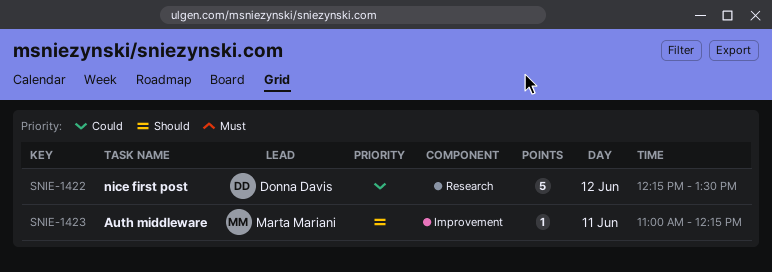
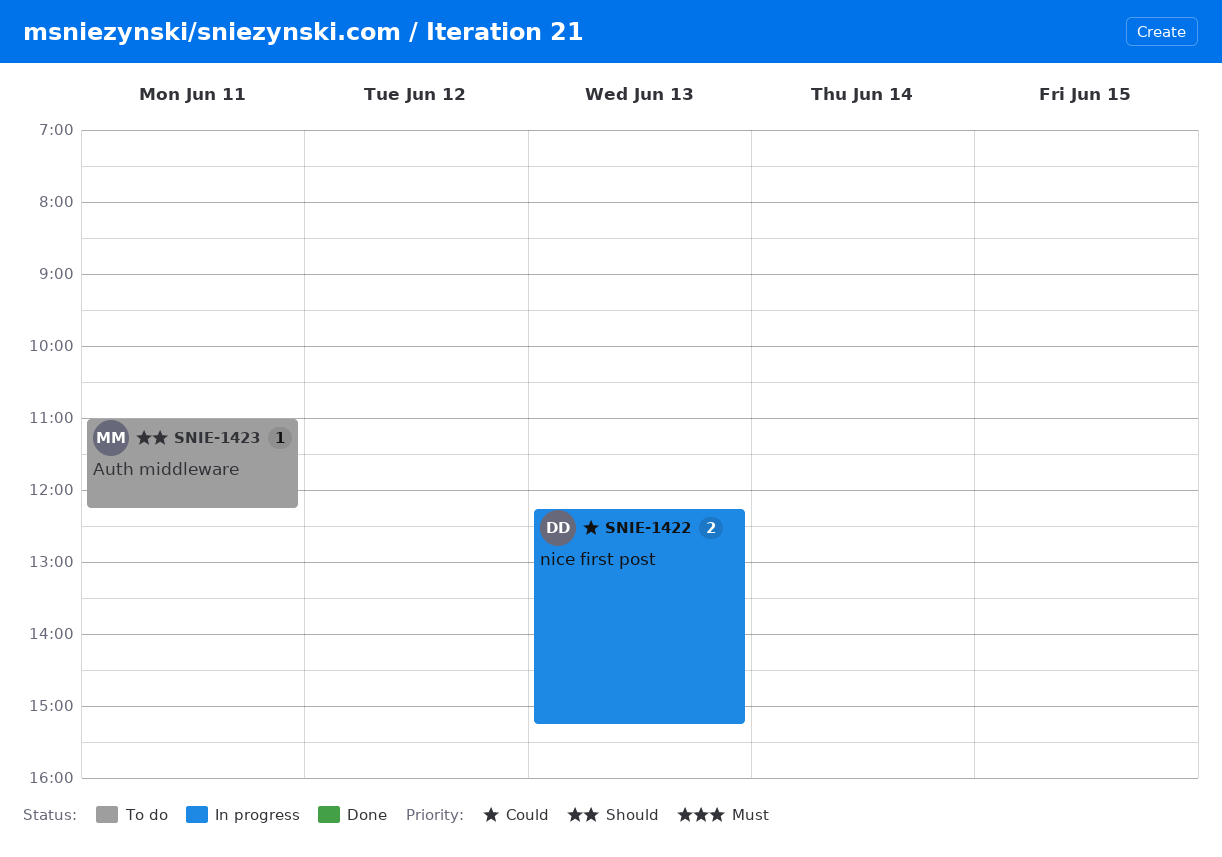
SNIE-1422, estimate: 5 -> 2
SNIE-1422, day: Jun 12 -> Jun 13
SNIE-1422, ends: 13:30 -> 15:15

